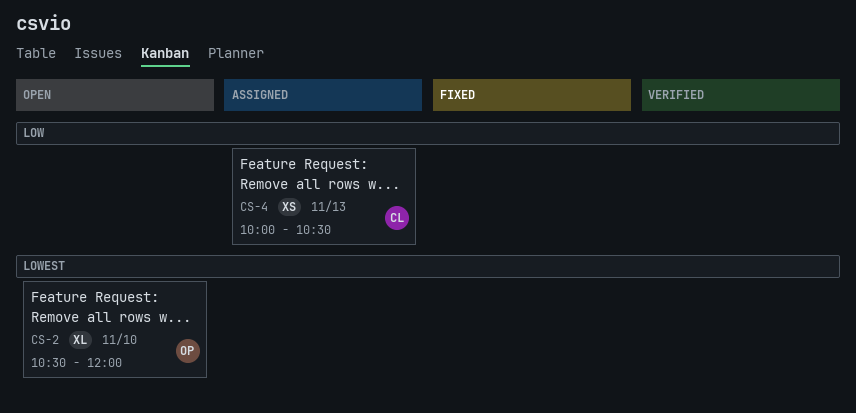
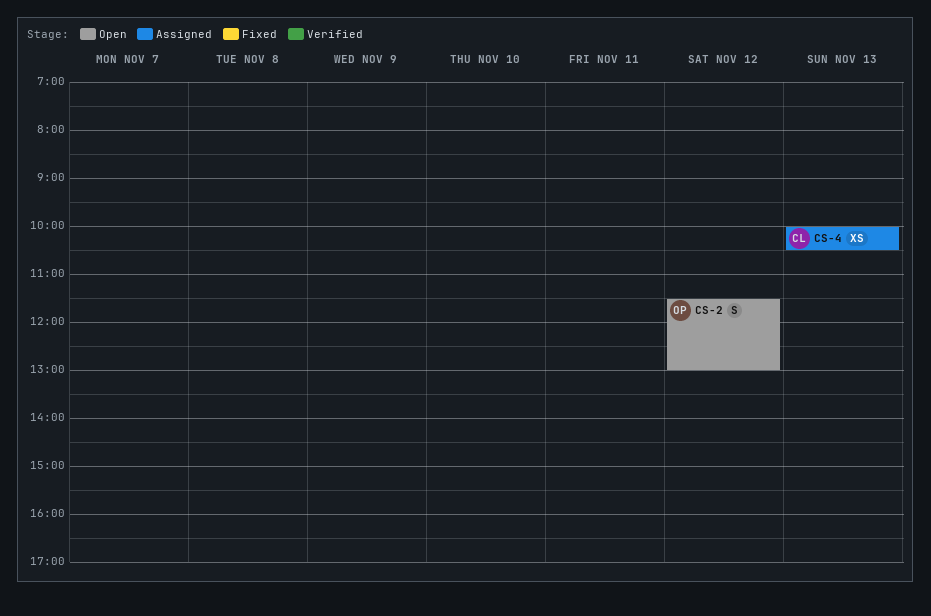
CS-2, estimate: XL -> S
CS-2, day: Nov 10 -> Nov 12
CS-2, begins: 10:30 -> 11:30
CS-2, ends: 12:00 -> 13:00

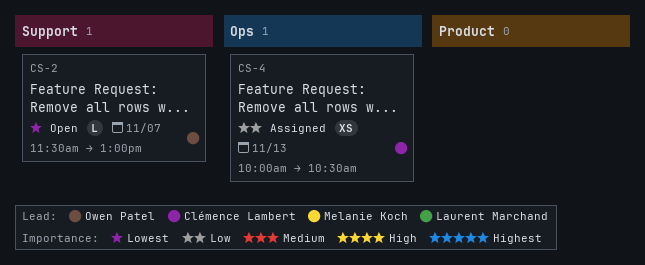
CS-2, estimate: S -> L
CS-2, day: Nov 12 -> Nov 7

